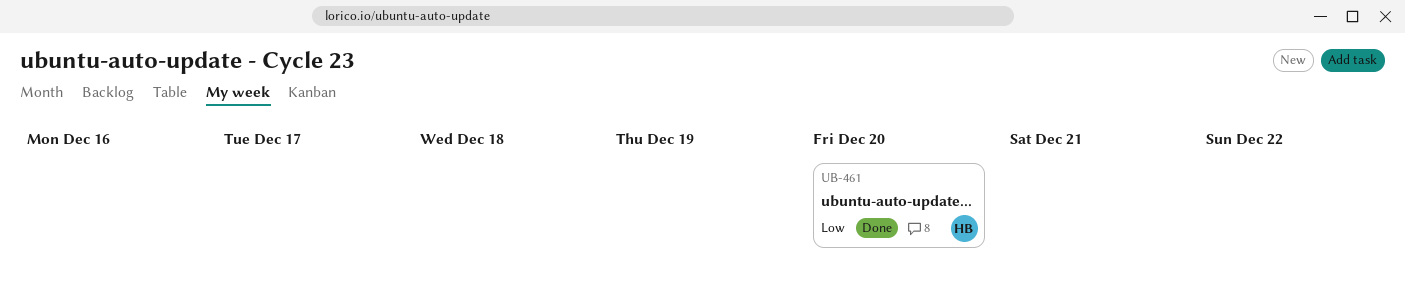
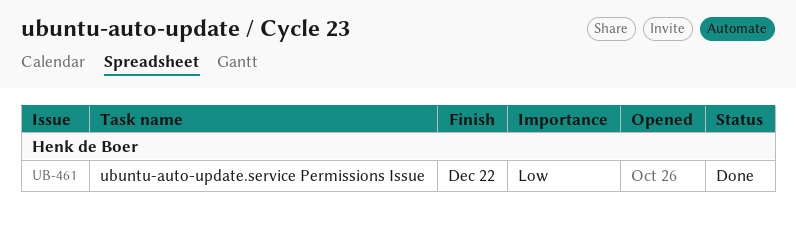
UB-461, due: Dec 20 -> Dec 22

